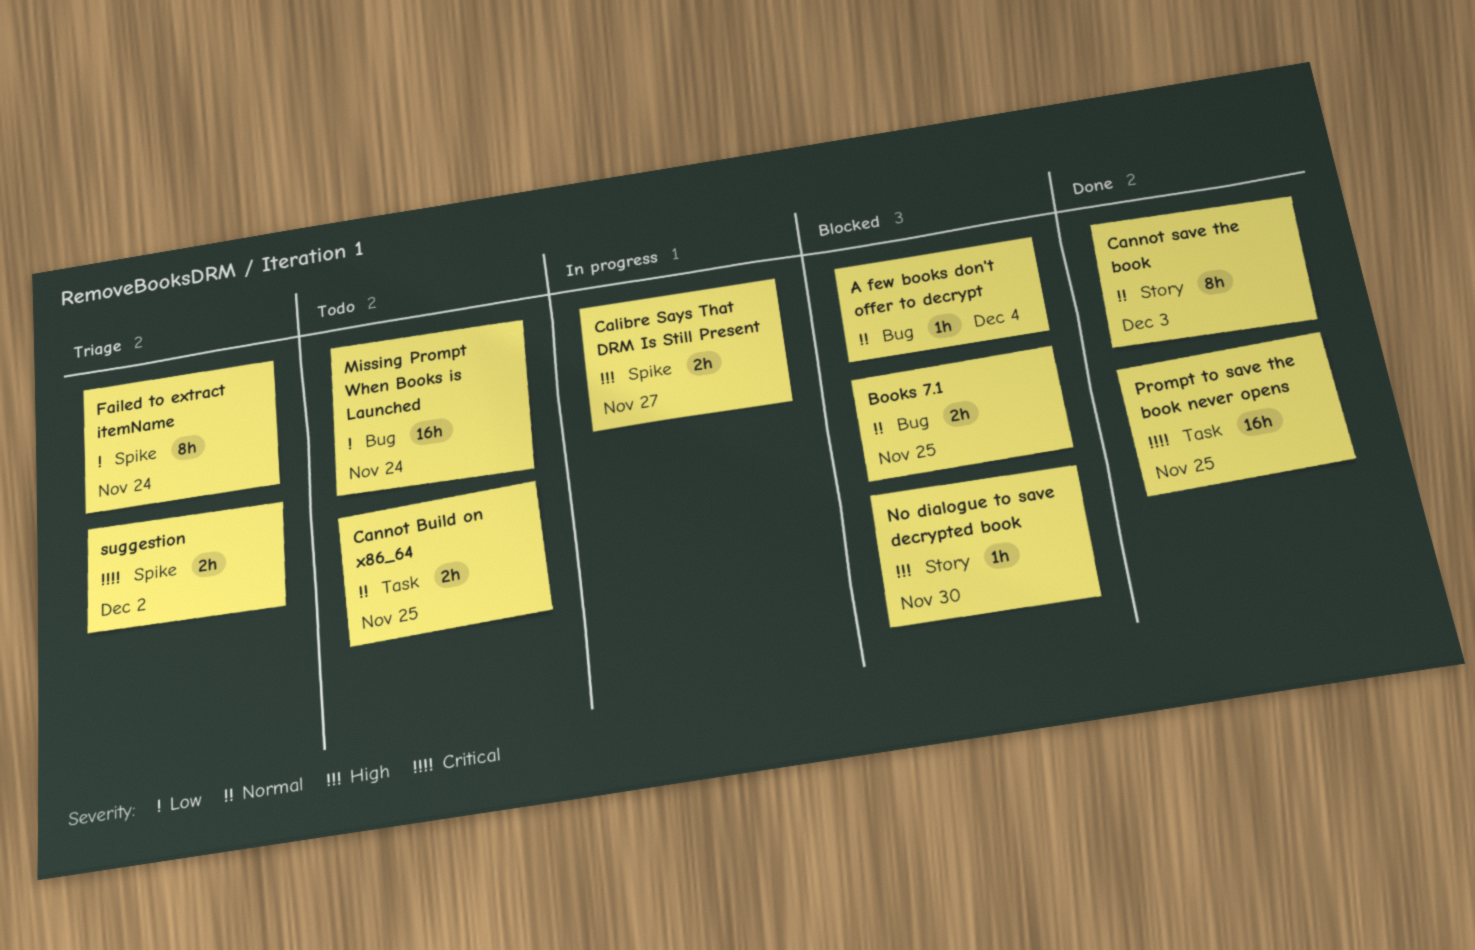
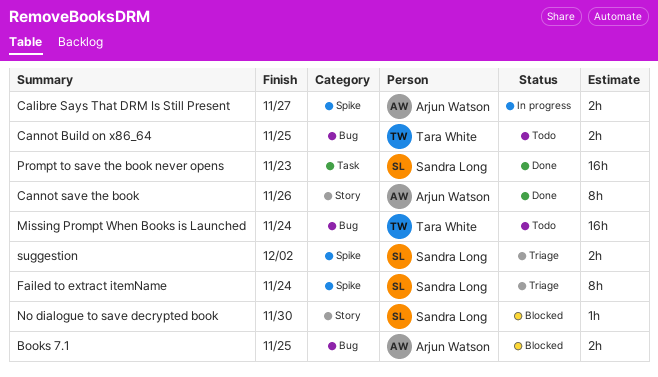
A few books don't offer to decrypt: present -> none
Cannot Build on x86_64, label: Task -> Bug
Cannot save the book, due: Dec 3 -> Nov 26
Prompt to save the book never opens, due: Nov 25 -> Nov 23

